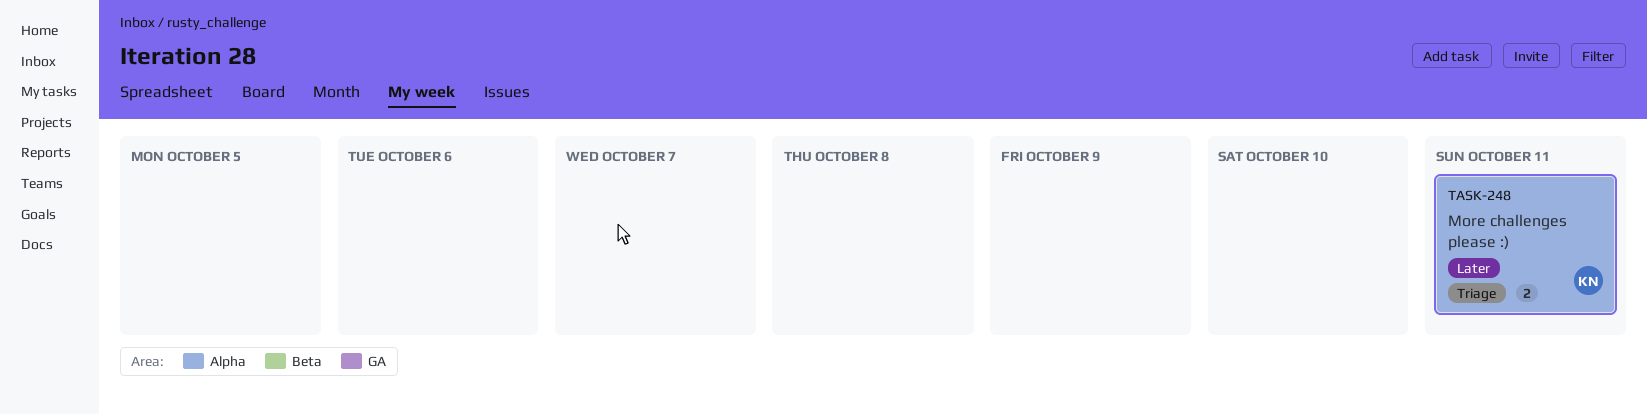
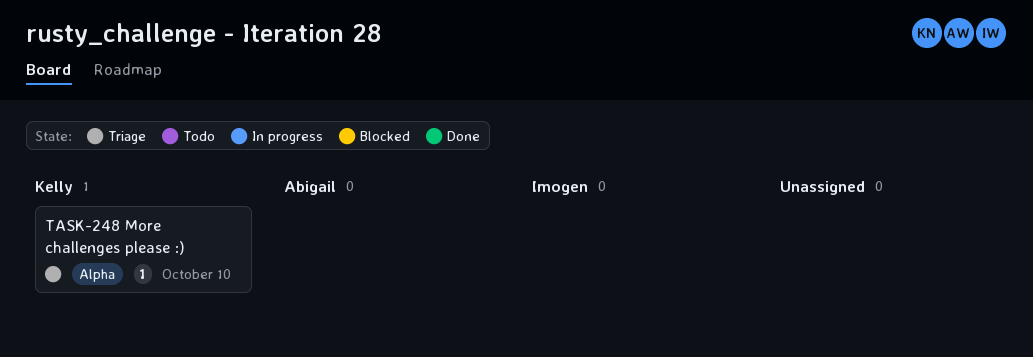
TASK-248, estimate: 2 -> 1
TASK-248, due: Oct 11 -> Oct 10

